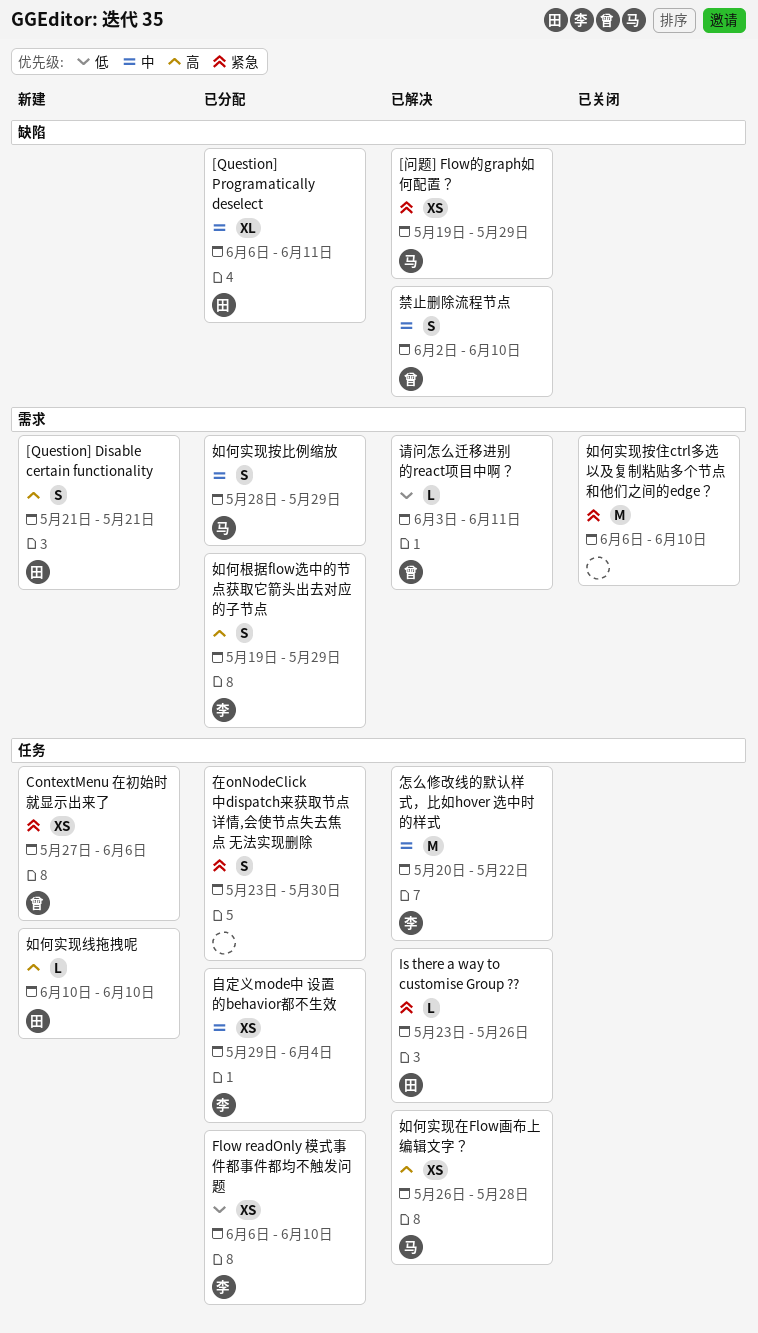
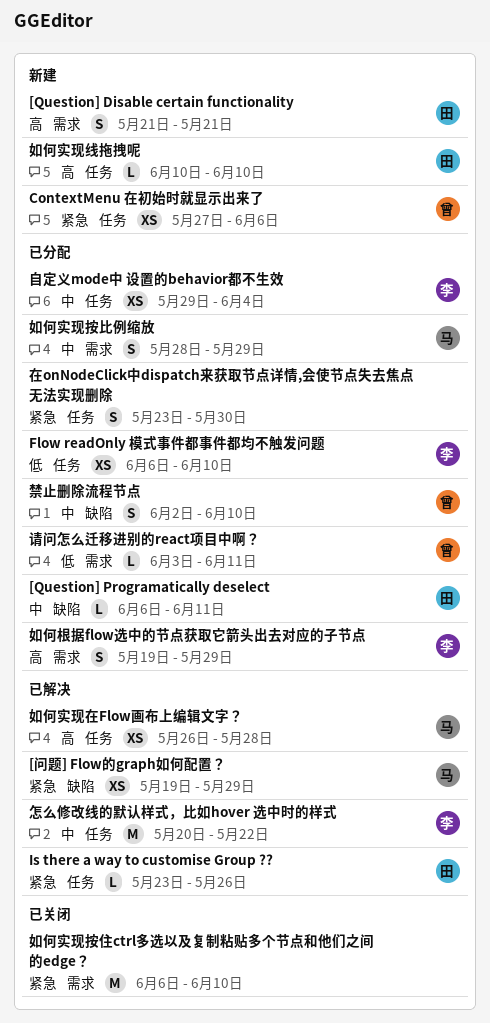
[Question] Programatically deselect, estimate: XL -> L
禁止删除流程节点, status: 已解决 -> 已分配
请问怎么迁移进别的react项目中啊？, status: 已解决 -> 已分配

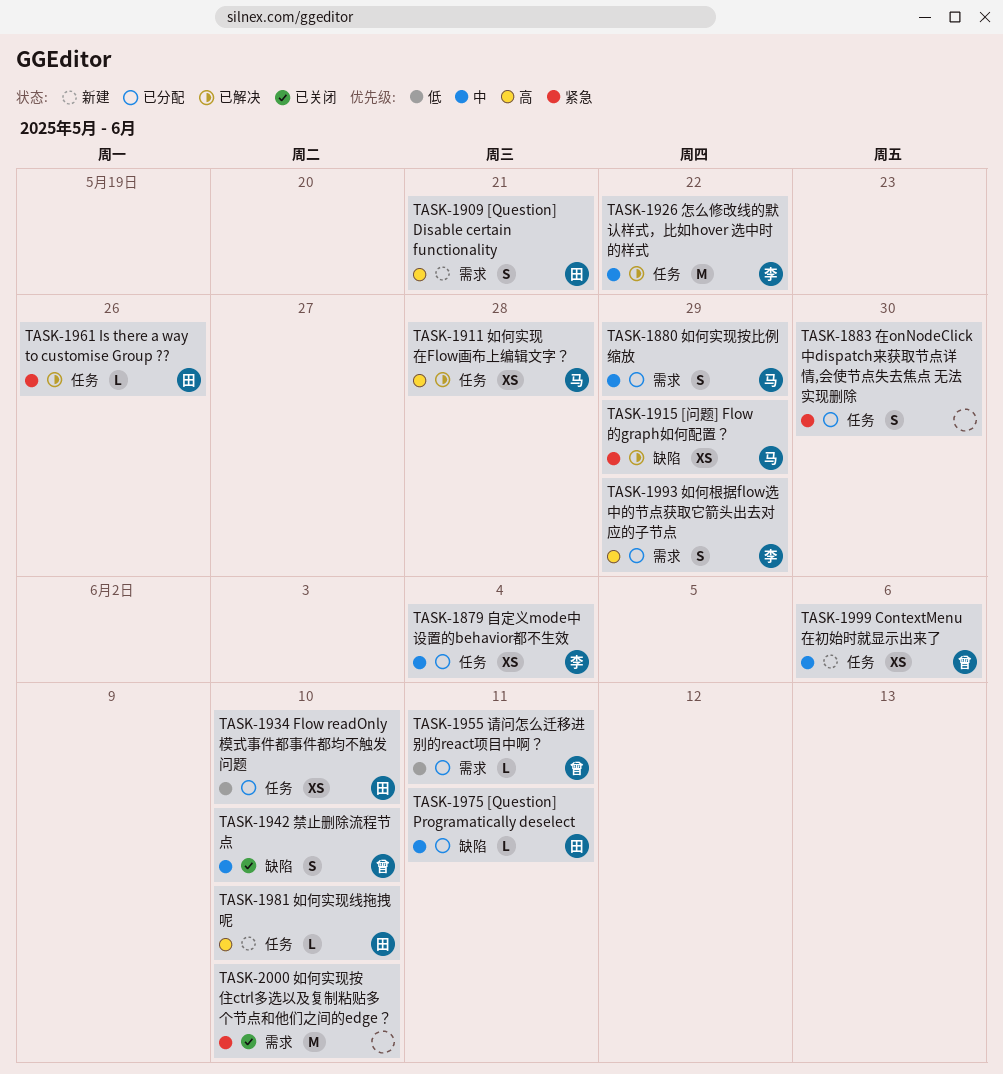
ContextMenu 在初始时就显示出来了, priority: 紧急 -> 中
Flow readOnly 模式事件都事件都均不触发问题, owner: 李 -> 田
禁止删除流程节点, status: 已分配 -> 已关闭

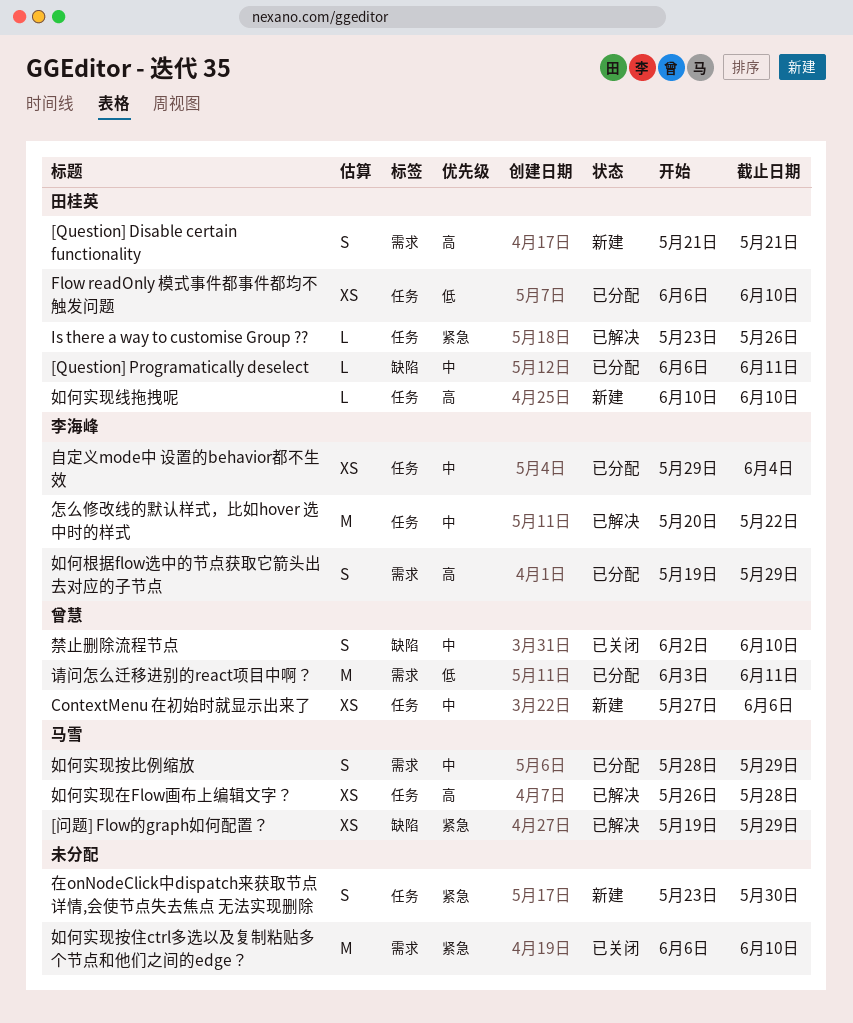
在onNodeClick中dispatch来获取节点详情,会使节点失去焦点 无法实现删除, status: 已分配 -> 新建
请问怎么迁移进别的react项目中啊？, estimate: L -> M

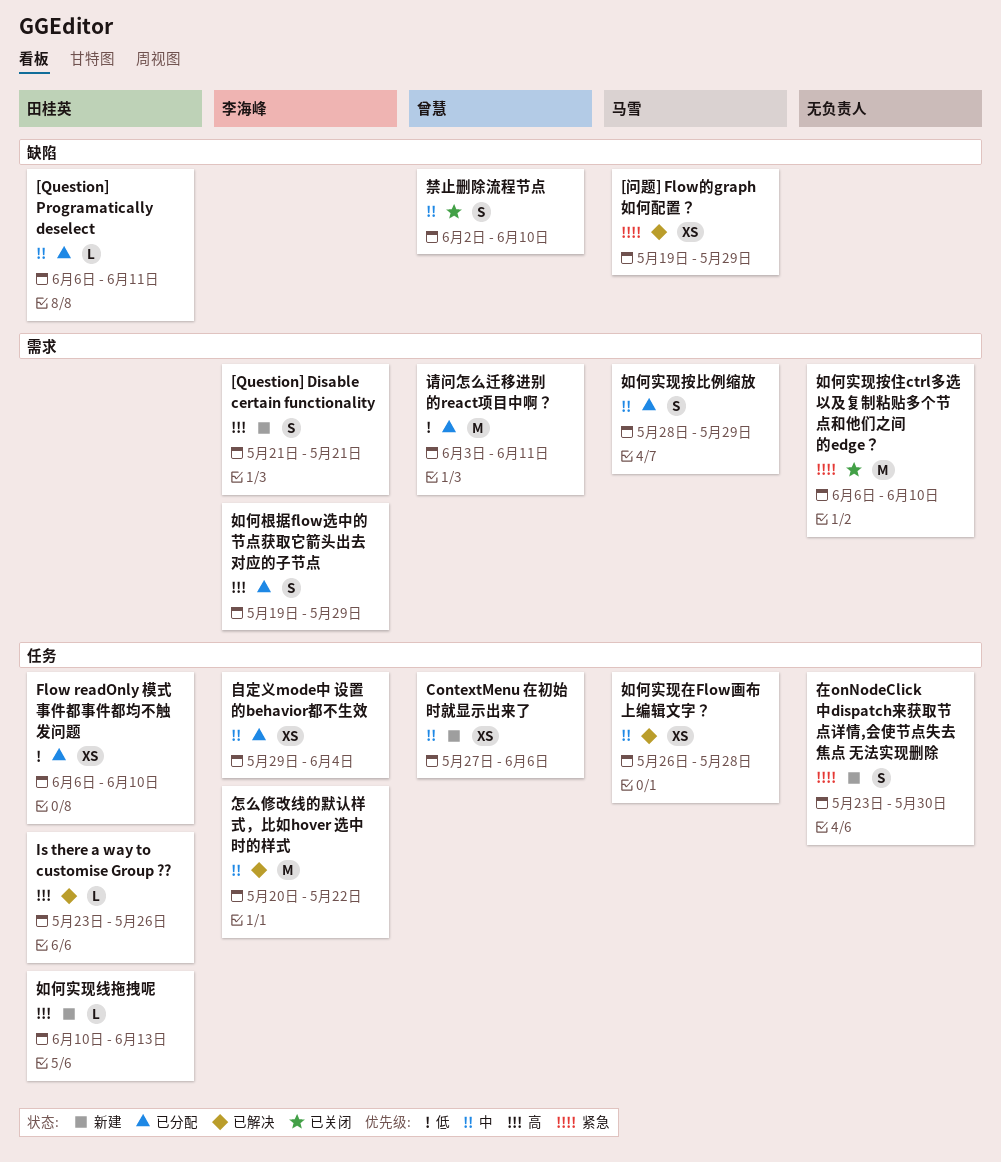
[Question] Disable certain functionality, owner: 田桂英 -> 李海峰
Is there a way to customise Group ??, priority: 紧急 -> 高
如何实现在Flow画布上编辑文字？, priority: 高 -> 中
如何实现线拖拽呢, due: Jun 10 -> Jun 13

